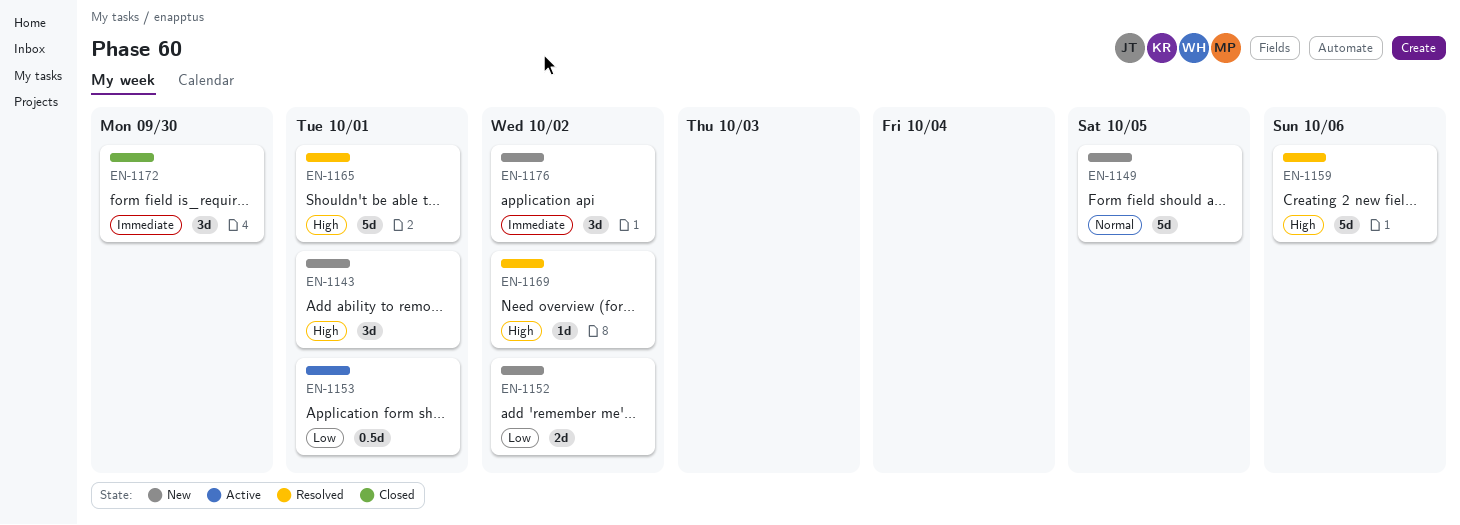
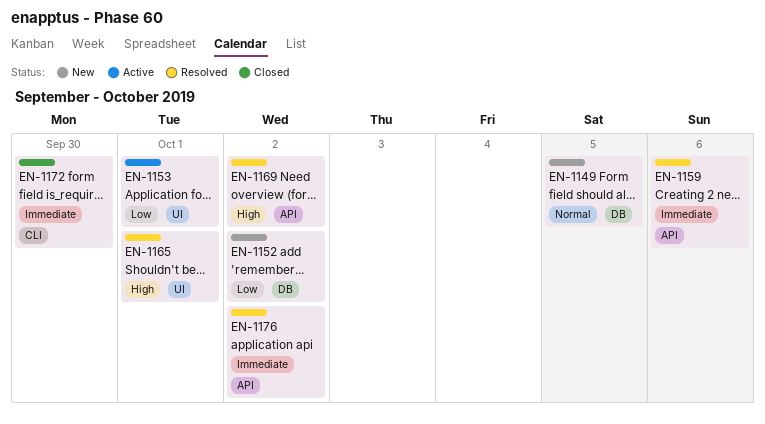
EN-1143: present -> none
EN-1159, priority: High -> Immediate
EN-1176, status: New -> Resolved

